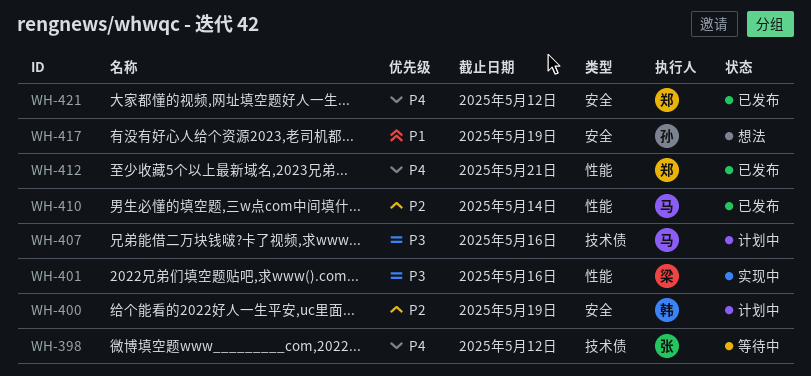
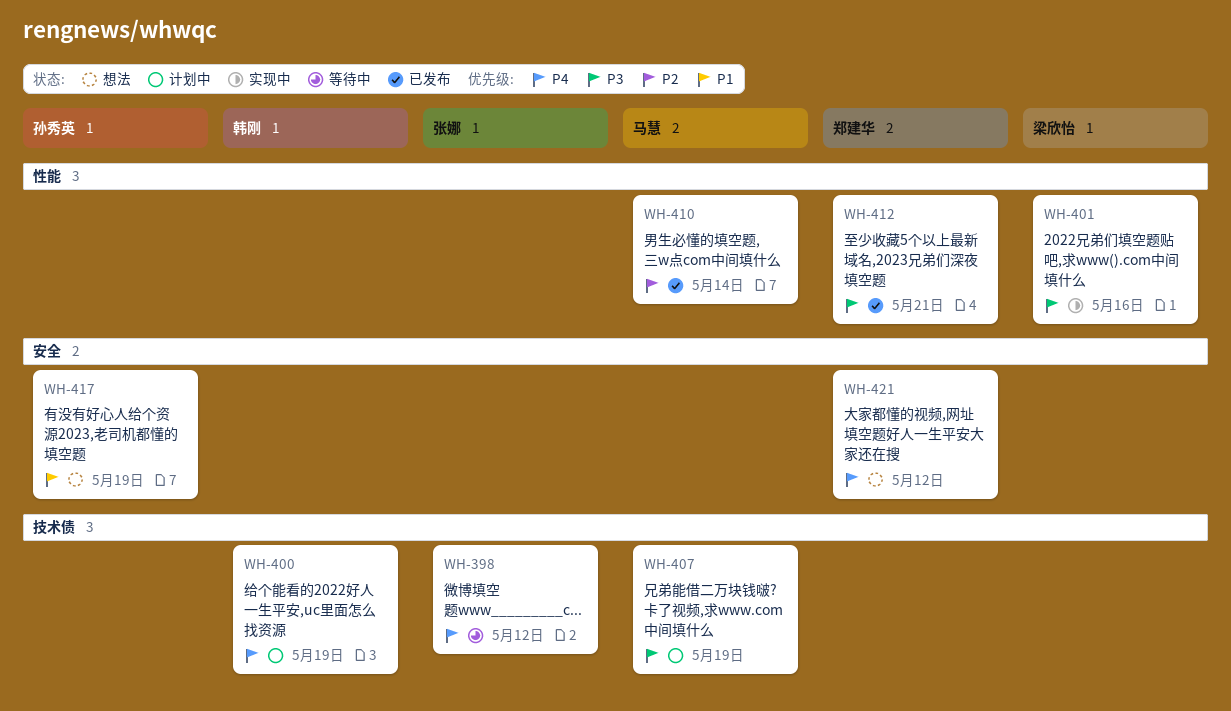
WH-400, priority: P2 -> P4
WH-400, label: 安全 -> 技术债
WH-407, due: May 16 -> May 19
WH-412, priority: P4 -> P3
WH-421, status: 已发布 -> 想法

